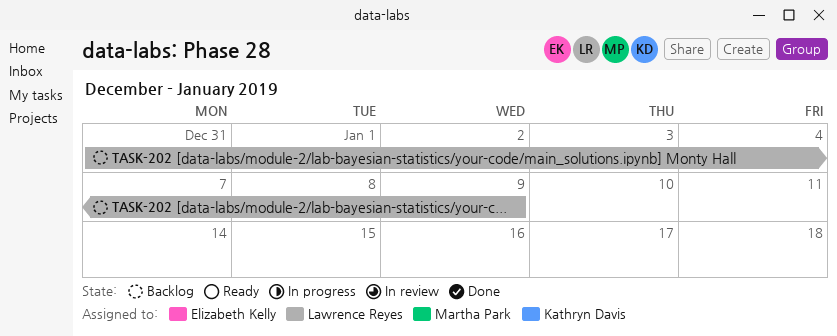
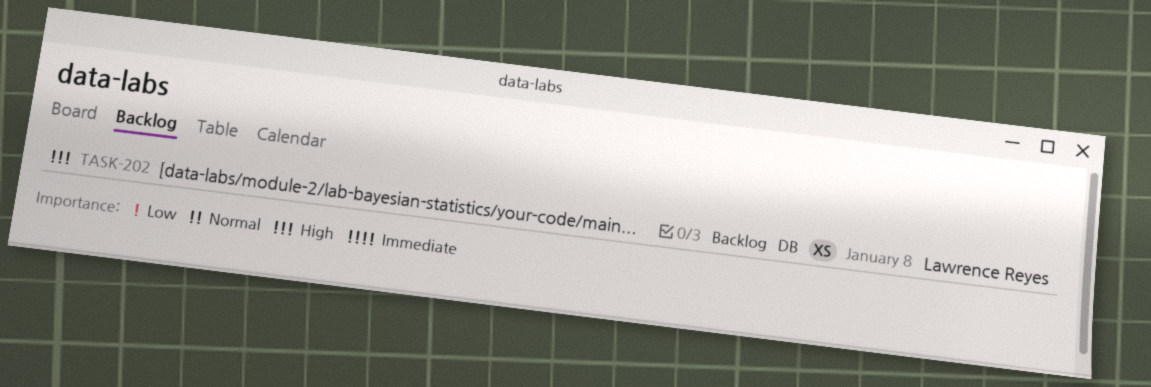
TASK-202, due: Jan 9 -> Jan 8

